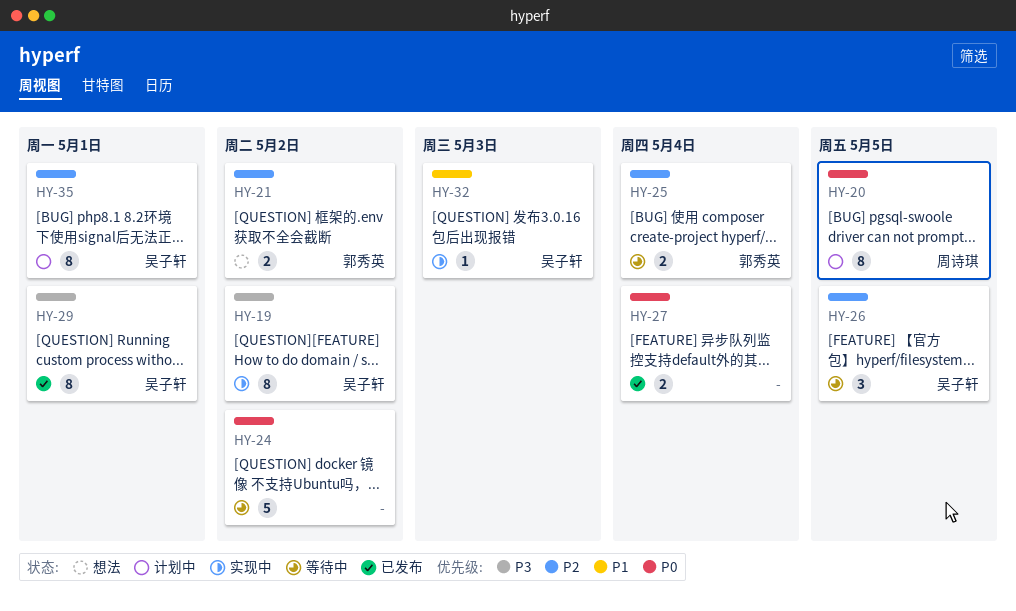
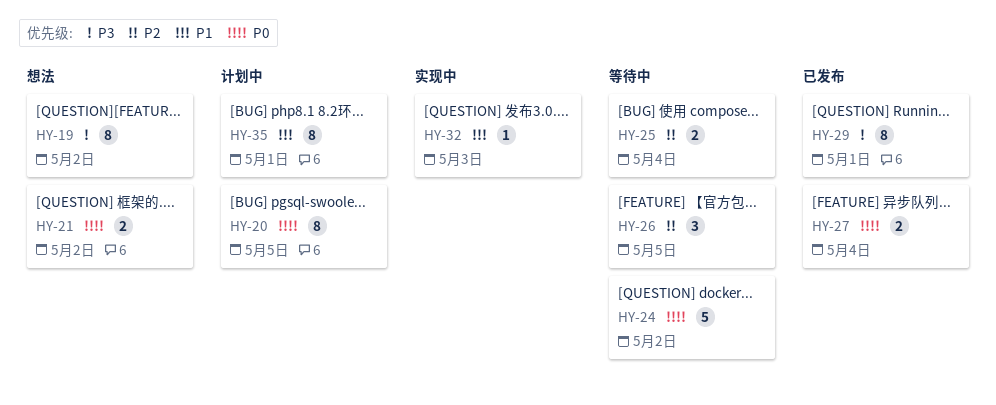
HY-19, status: 实现中 -> 想法
HY-21, priority: P2 -> P0
HY-35, priority: P2 -> P1

